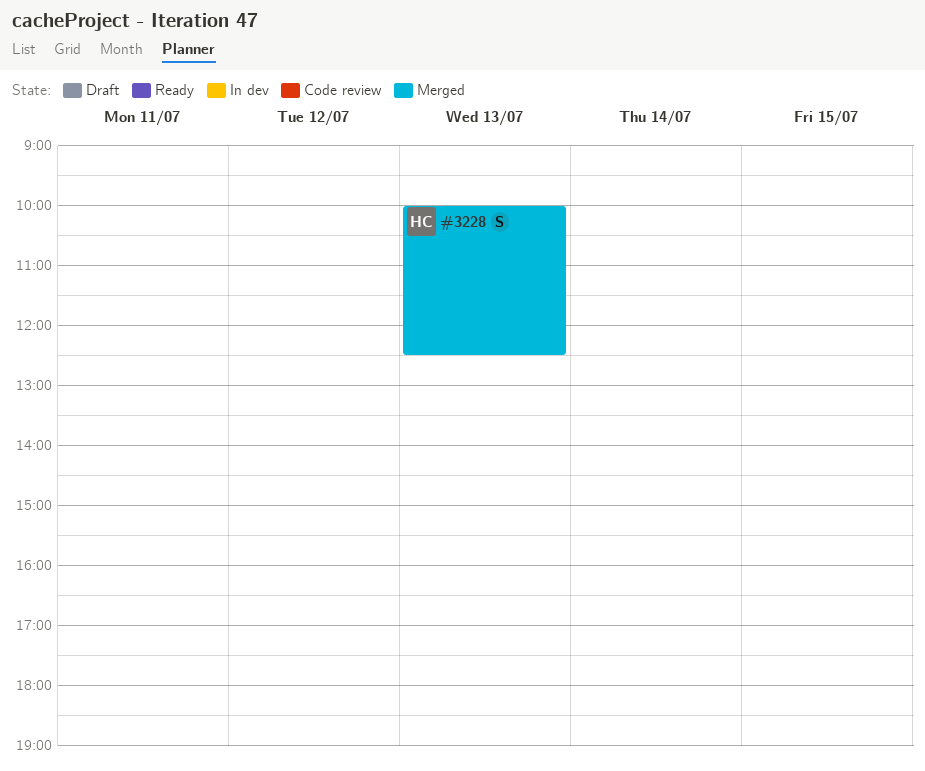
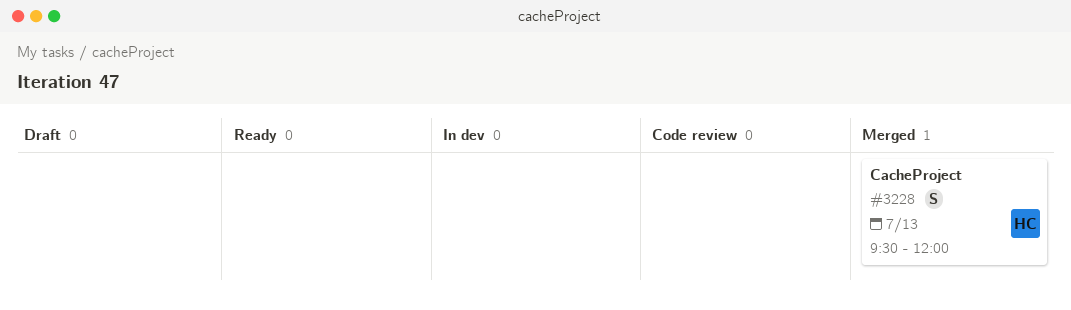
#3228, begins: 10:00 -> 09:30
#3228, ends: 12:30 -> 12:00

